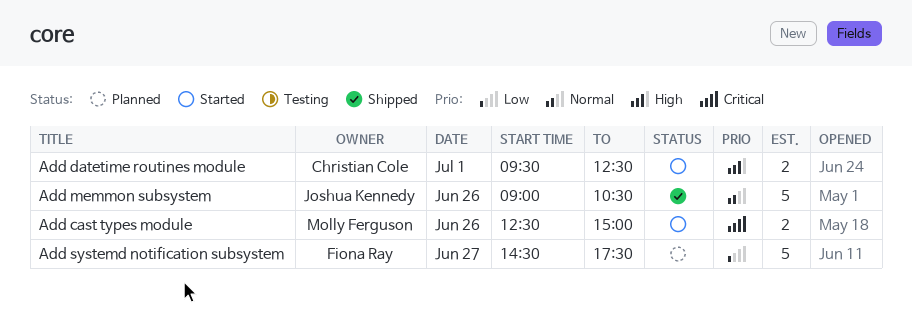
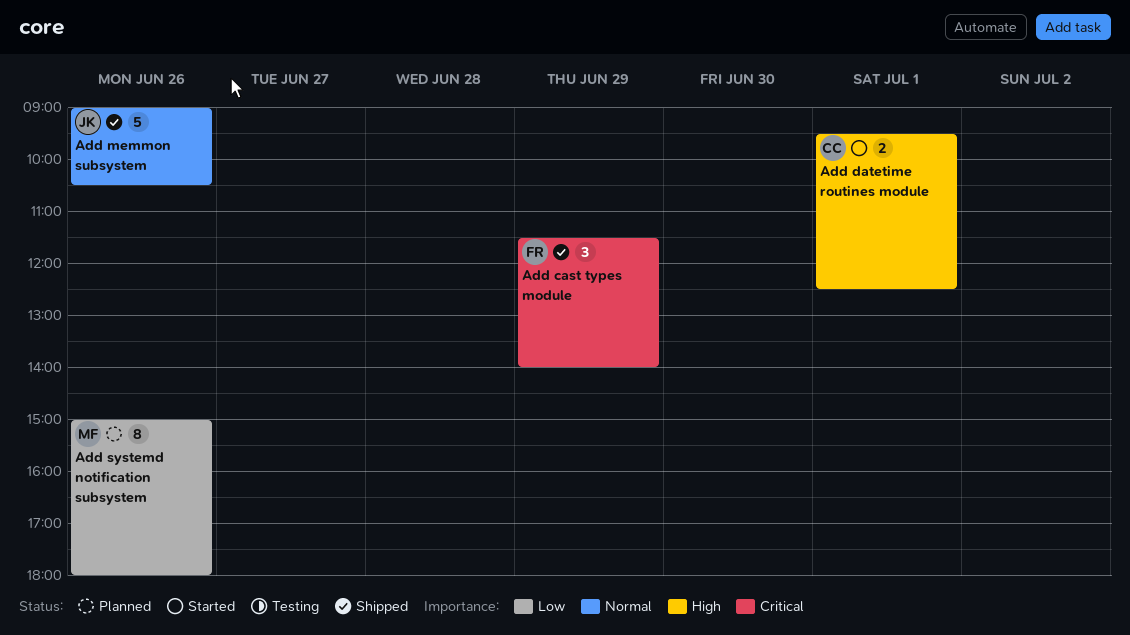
Add cast types module, status: Started -> Shipped
Add cast types module, owner: Molly Ferguson -> Fiona Ray
Add cast types module, estimate: 2 -> 3
Add cast types module, day: Jun 26 -> Jun 29
Add cast types module, begins: 12:30 -> 11:30
Add cast types module, ends: 15:00 -> 14:00
Add systemd notification subsystem, owner: Fiona Ray -> Molly Ferguson
Add systemd notification subsystem, estimate: 5 -> 8
Add systemd notification subsystem, day: Jun 27 -> Jun 26
Add systemd notification subsystem, begins: 14:30 -> 15:00
Add systemd notification subsystem, ends: 17:30 -> 18:00

